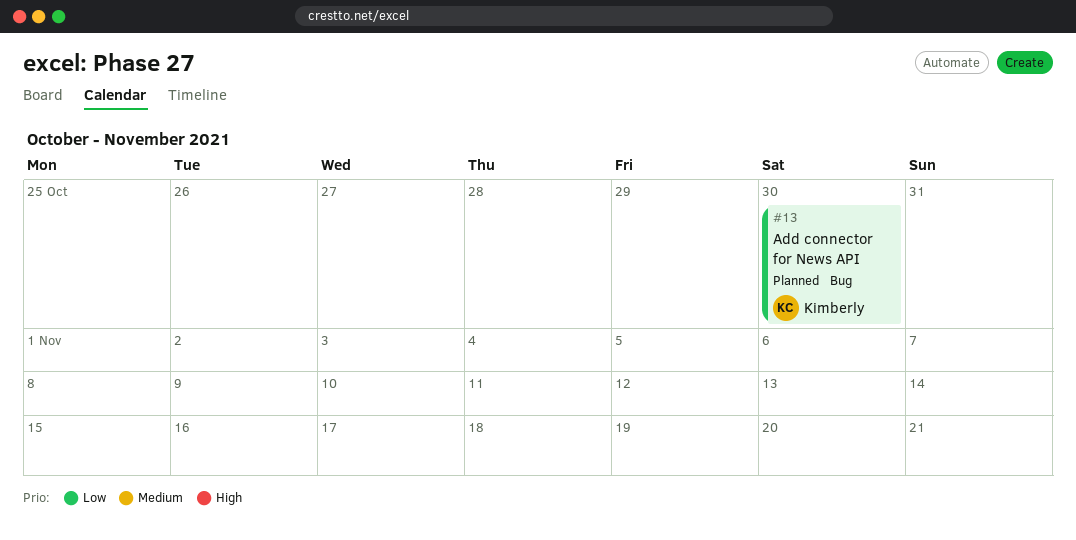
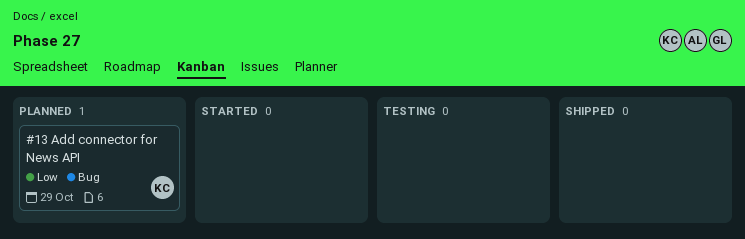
#13, due: Oct 30 -> Oct 29

